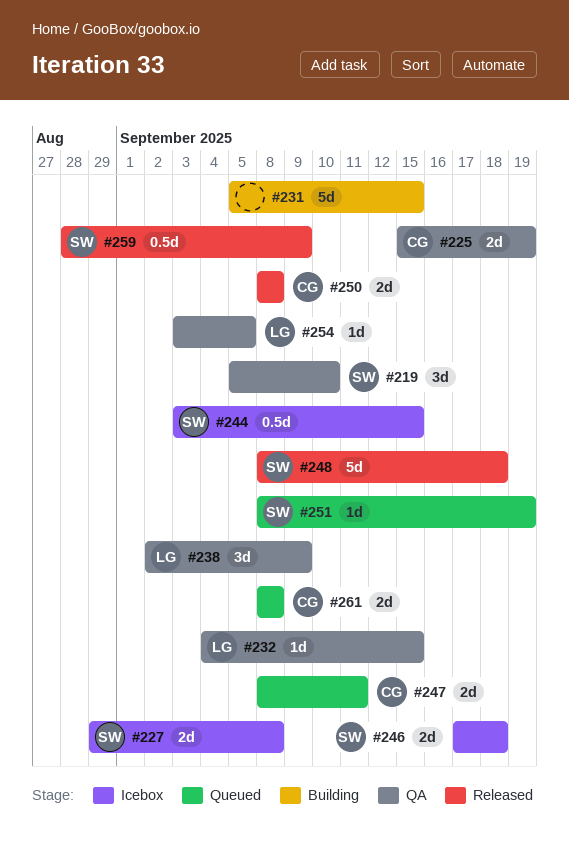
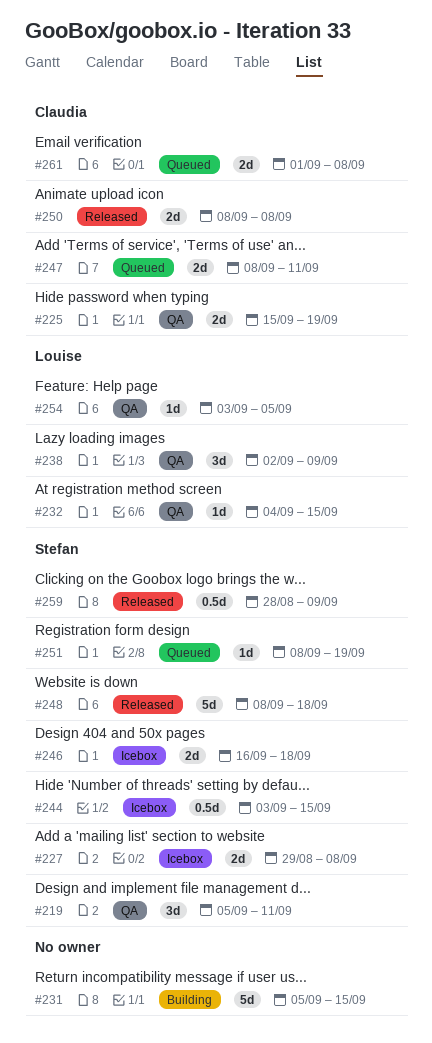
#219, due: Sep 10 -> Sep 11
#246, start: Sep 17 -> Sep 16
#261, start: Sep 8 -> Sep 1

